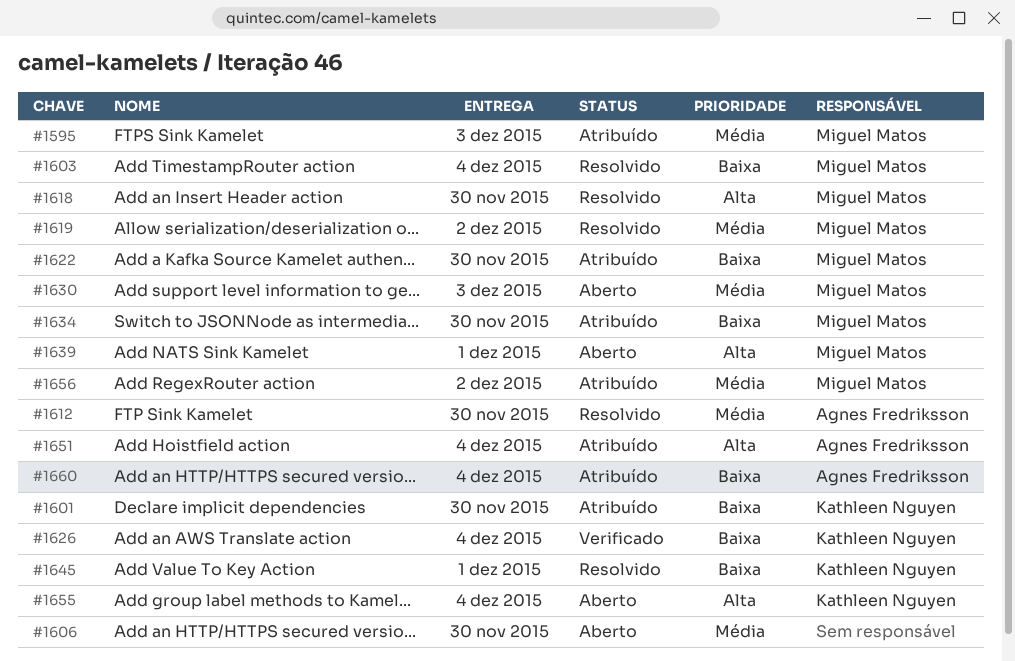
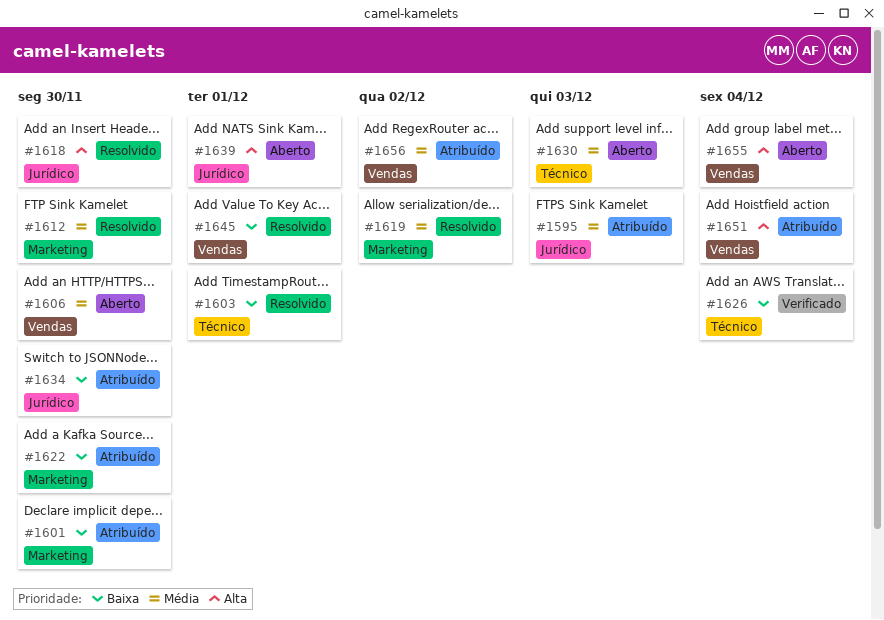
#1603, due: Dec 4 -> Dec 1
#1660: present -> none

